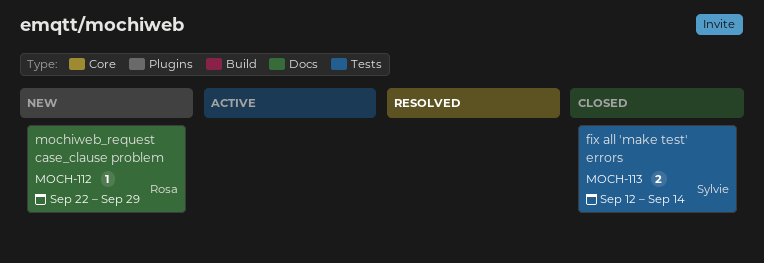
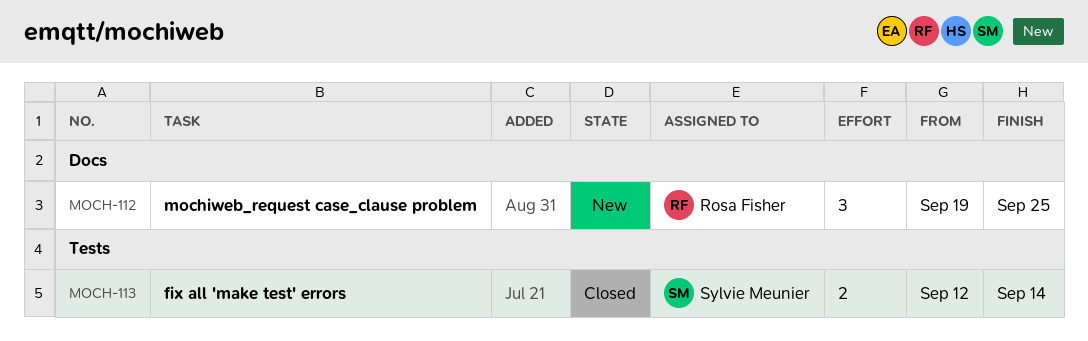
MOCH-112, estimate: 1 -> 3
MOCH-112, start: Sep 22 -> Sep 19
MOCH-112, due: Sep 29 -> Sep 25

